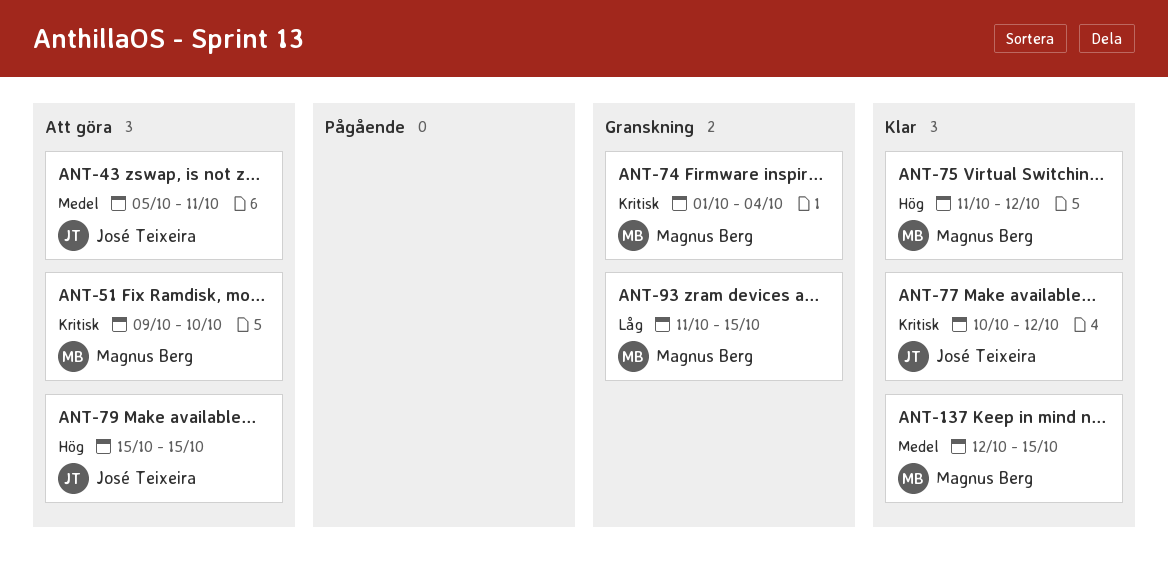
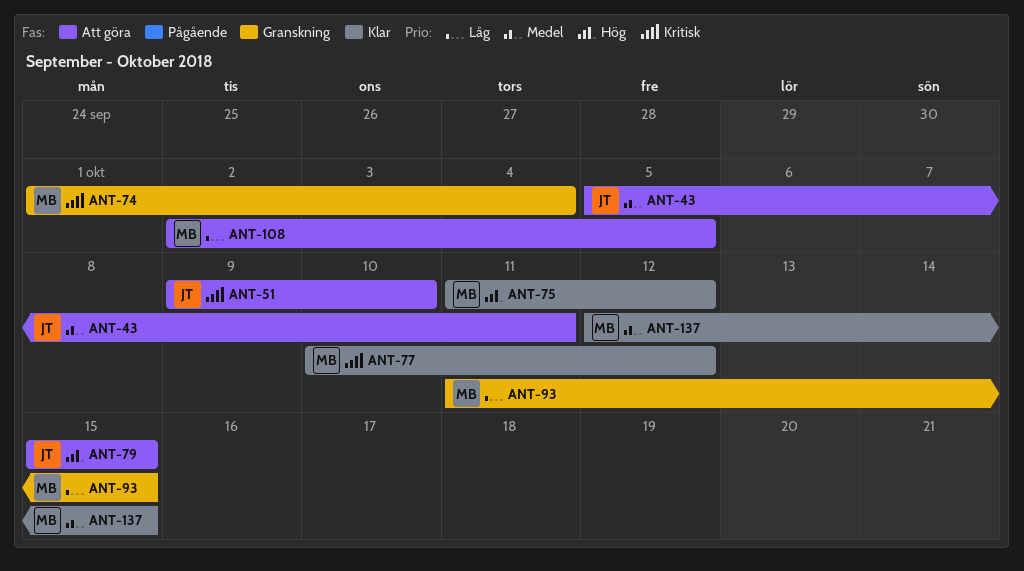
ANT-51, owner: Magnus Berg -> José Teixeira
ANT-77, owner: José Teixeira -> Magnus Berg
ANT-108: none -> present

